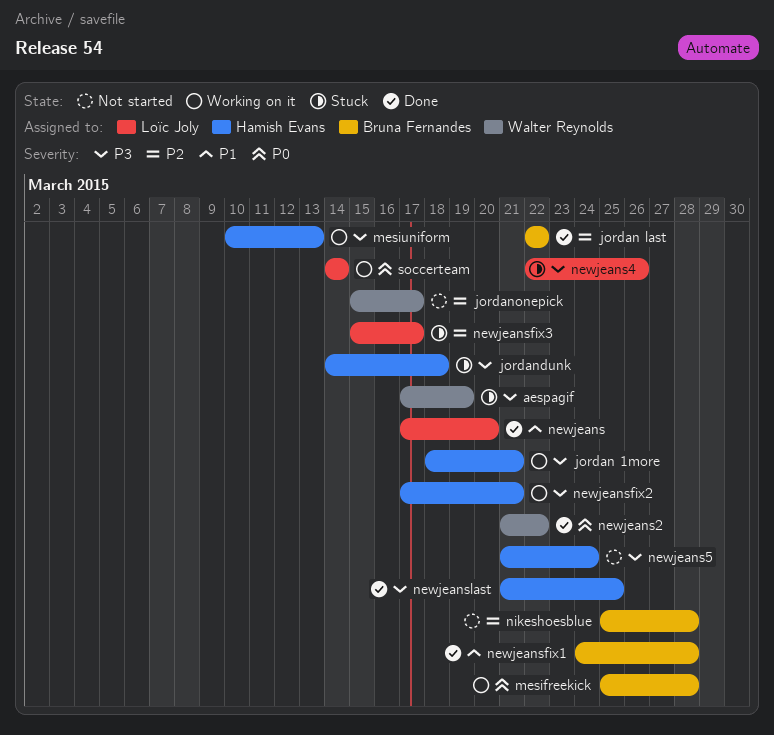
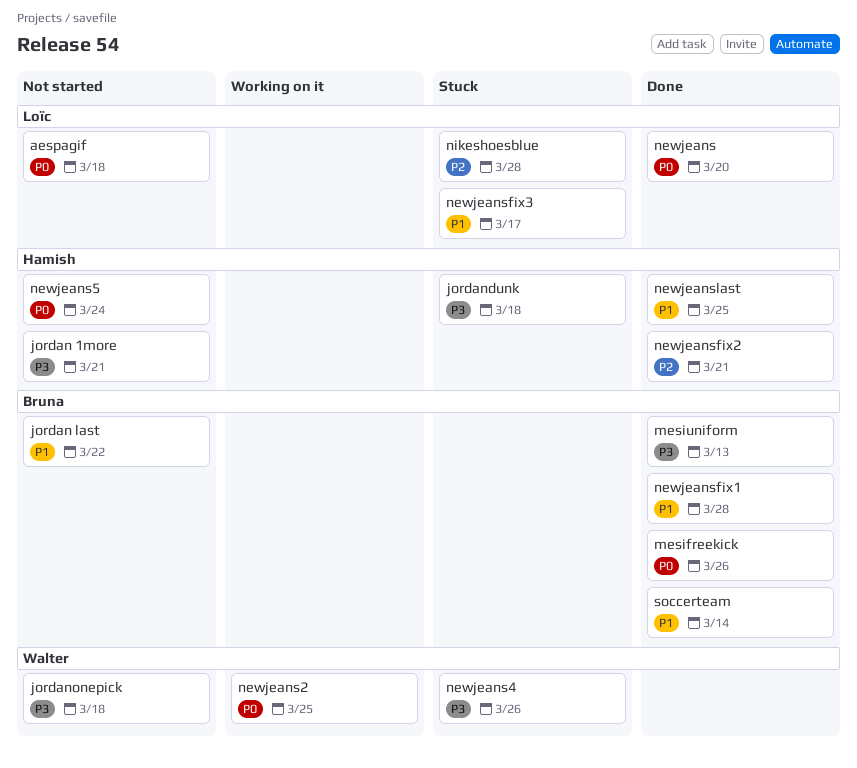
aespagif, status: Stuck -> Not started
aespagif, owner: Walter Reynolds -> Loïc Joly
aespagif, priority: P3 -> P0
aespagif, due: Mar 19 -> Mar 18
jordan 1more, status: Working on it -> Not started
jordan last, status: Done -> Not started
jordan last, priority: P2 -> P1
jordanonepick, priority: P2 -> P3
jordanonepick, due: Mar 17 -> Mar 18
mesifreekick, status: Working on it -> Done
mesifreekick, due: Mar 28 -> Mar 26
mesiuniform, status: Working on it -> Done
mesiuniform, owner: Hamish Evans -> Bruna Fernandes
newjeans, priority: P1 -> P0
newjeans2, status: Done -> Working on it
newjeans2, due: Mar 22 -> Mar 25
newjeans4, owner: Loïc Joly -> Walter Reynolds
newjeans5, priority: P3 -> P0
newjeansfix2, status: Working on it -> Done
newjeansfix2, priority: P3 -> P2
newjeansfix3, priority: P2 -> P1
newjeanslast, priority: P3 -> P1
nikeshoesblue, status: Not started -> Stuck
nikeshoesblue, owner: Bruna Fernandes -> Loïc Joly
soccerteam, status: Working on it -> Done
soccerteam, owner: Loïc Joly -> Bruna Fernandes
soccerteam, priority: P0 -> P1

